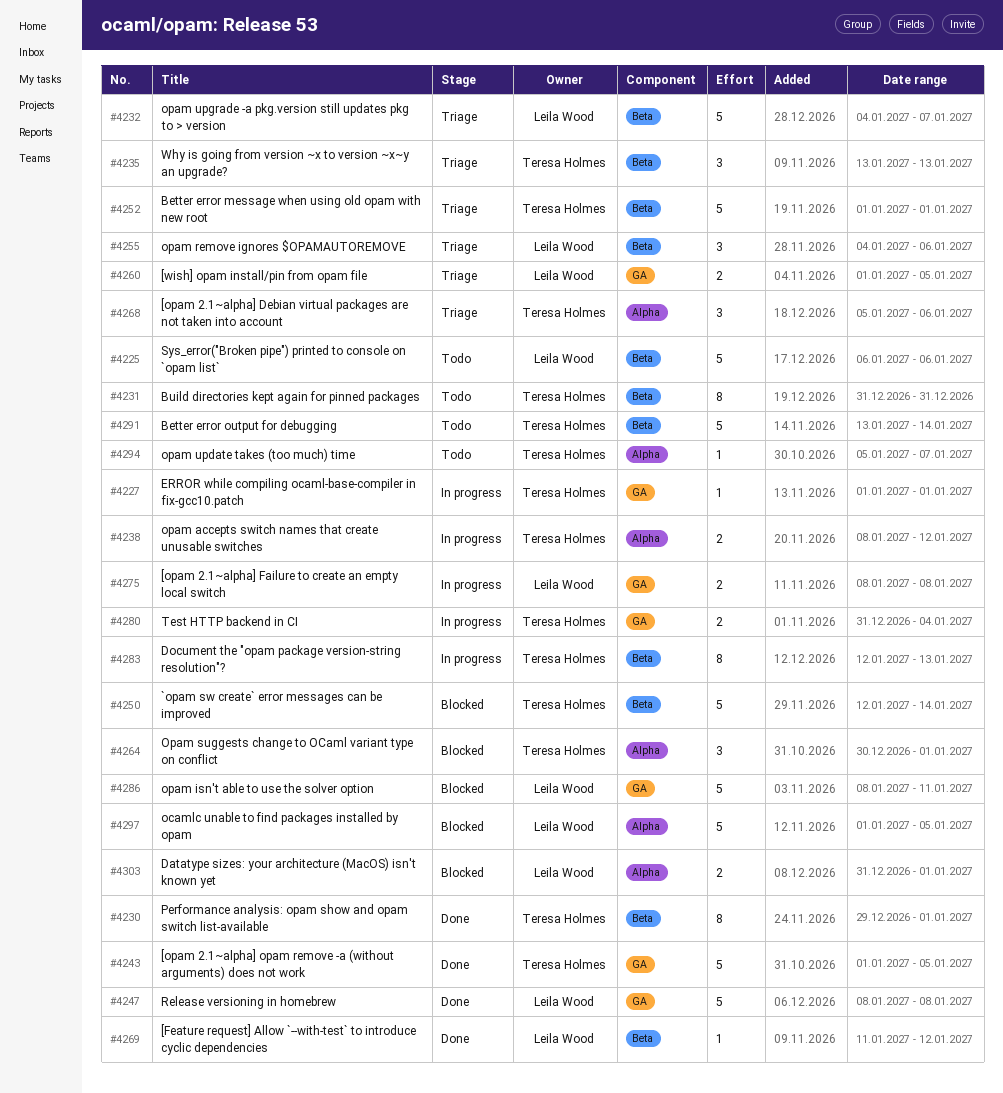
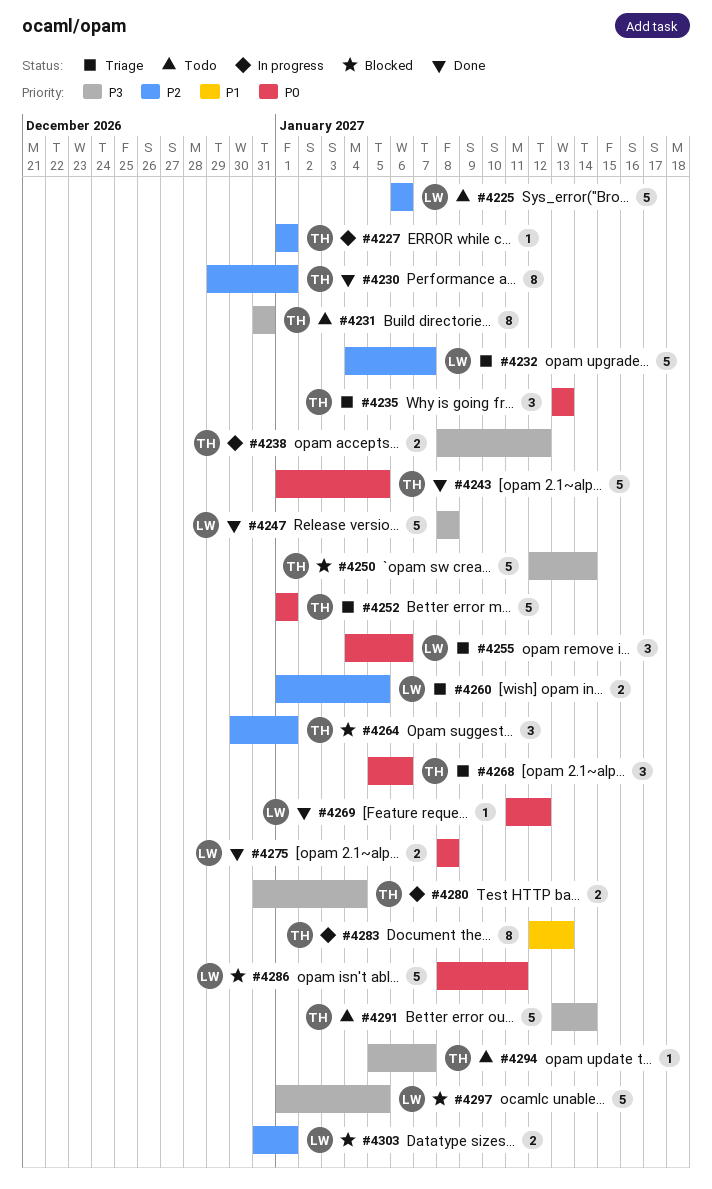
#4275, status: In progress -> Done

